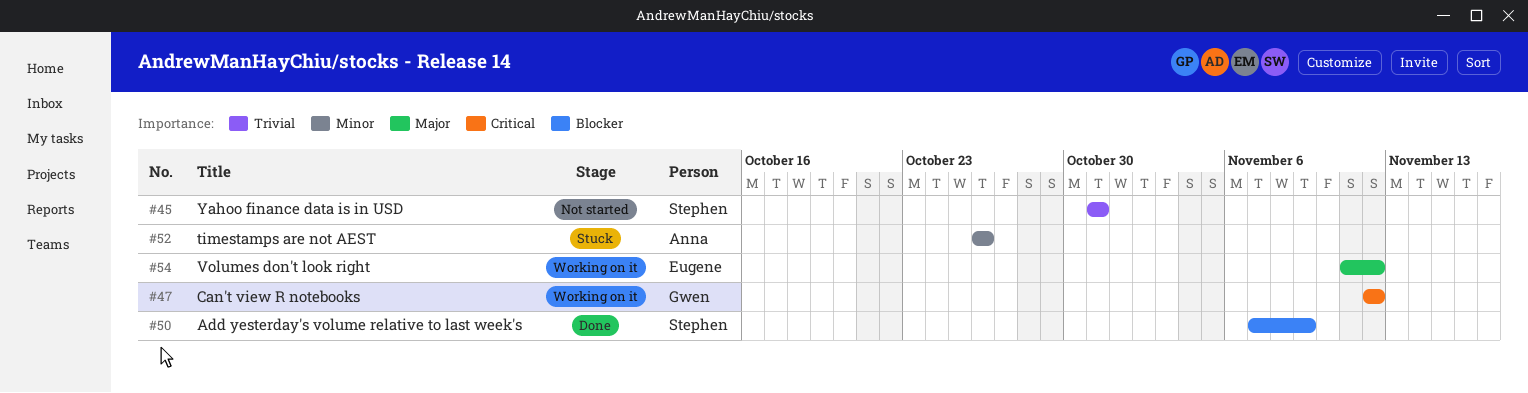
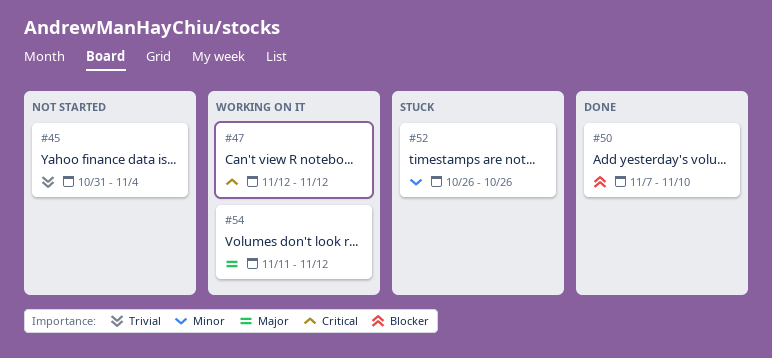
#45, due: Oct 31 -> Nov 4
#50, due: Nov 9 -> Nov 10

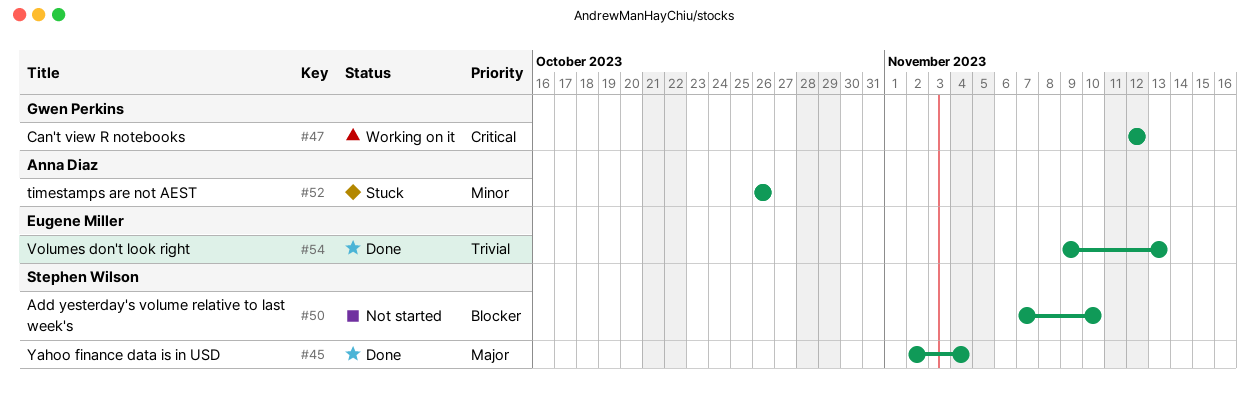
#45, status: Not started -> Done
#45, priority: Trivial -> Major
#45, start: Oct 31 -> Nov 2
#50, status: Done -> Not started
#54, status: Working on it -> Done
#54, priority: Major -> Trivial
#54, start: Nov 11 -> Nov 9
#54, due: Nov 12 -> Nov 13

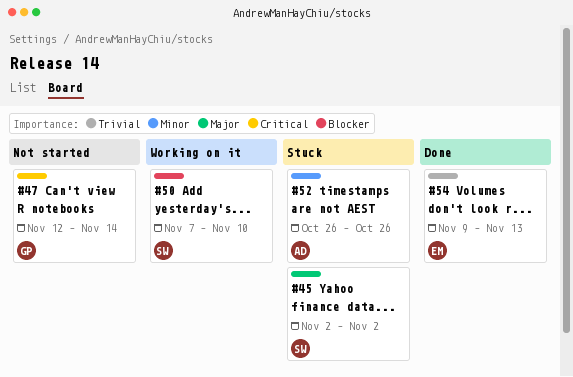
#45, status: Done -> Stuck
#45, due: Nov 4 -> Nov 2
#47, status: Working on it -> Not started
#47, due: Nov 12 -> Nov 14
#50, status: Not started -> Working on it

